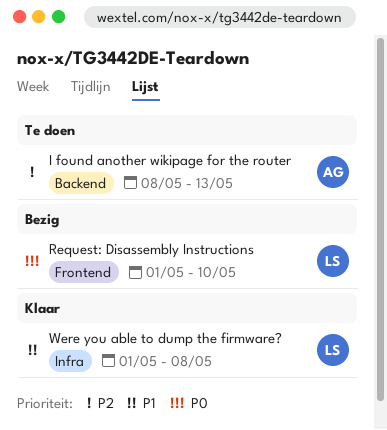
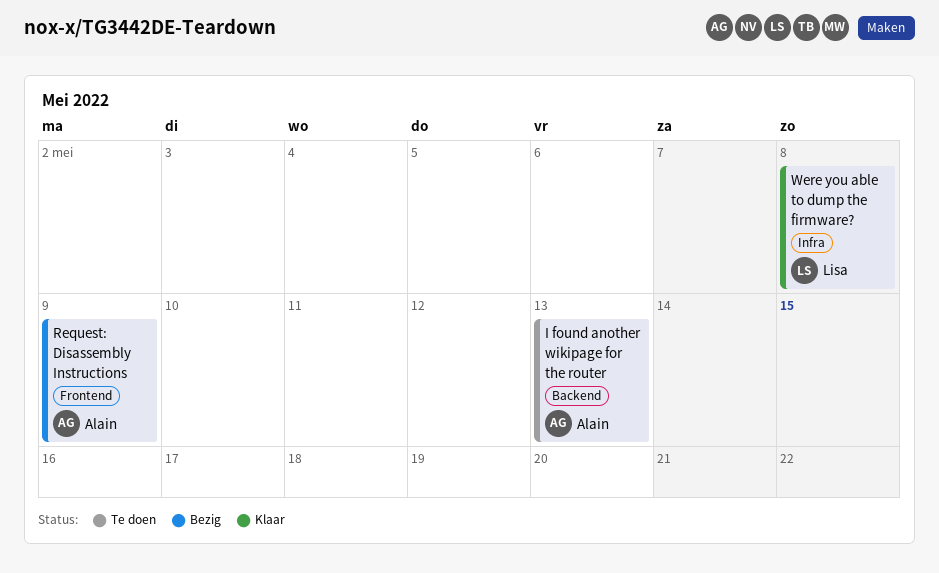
Request: Disassembly Instructions, owner: Lisa -> Alain
Request: Disassembly Instructions, due: May 10 -> May 9

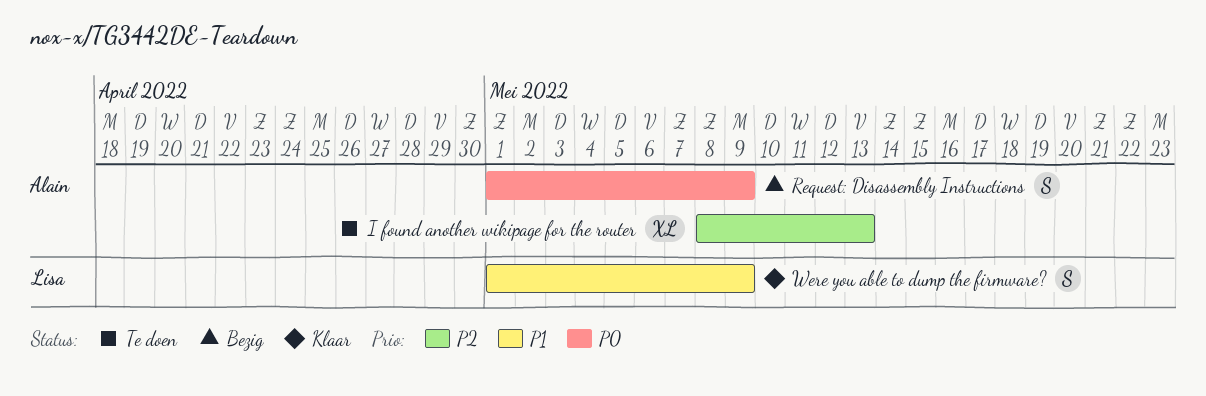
Were you able to dump the firmware?, due: May 8 -> May 9

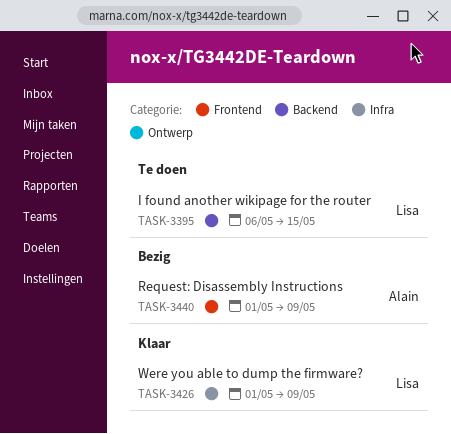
I found another wikipage for the router, owner: Alain -> Lisa
I found another wikipage for the router, start: May 8 -> May 6
I found another wikipage for the router, due: May 13 -> May 15

